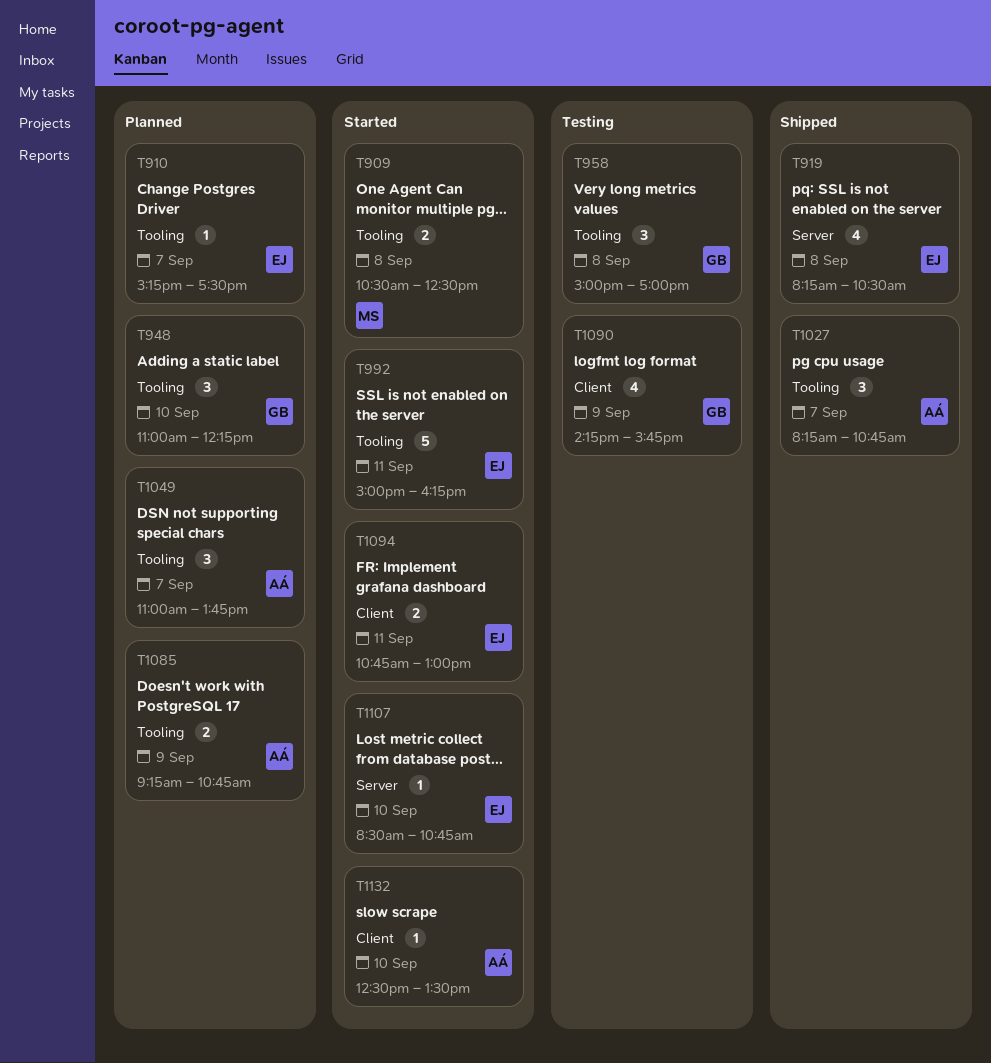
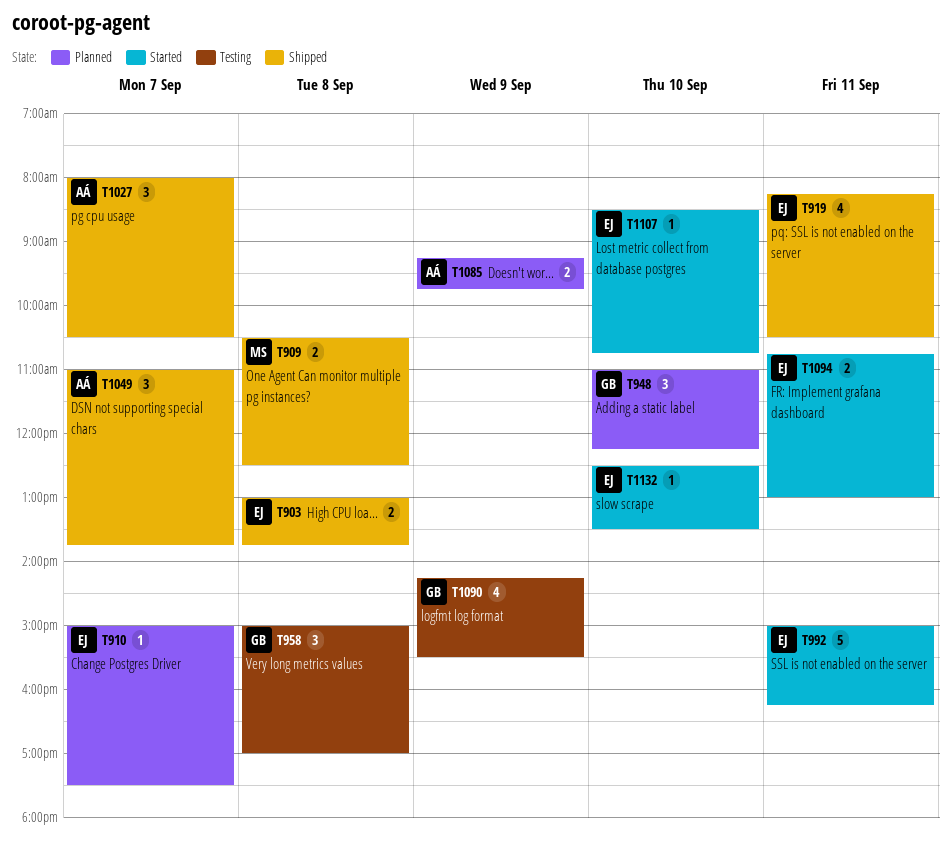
T903: none -> present
T909, status: Started -> Shipped
T910, begins: 15:15 -> 15:00
T919, day: Sep 8 -> Sep 11
T1027, begins: 08:15 -> 08:00
T1027, ends: 10:45 -> 10:30
T1049, status: Planned -> Shipped
T1085, ends: 10:45 -> 09:45
T1090, ends: 15:45 -> 15:30
T1132, owner: AÁ -> EJ

